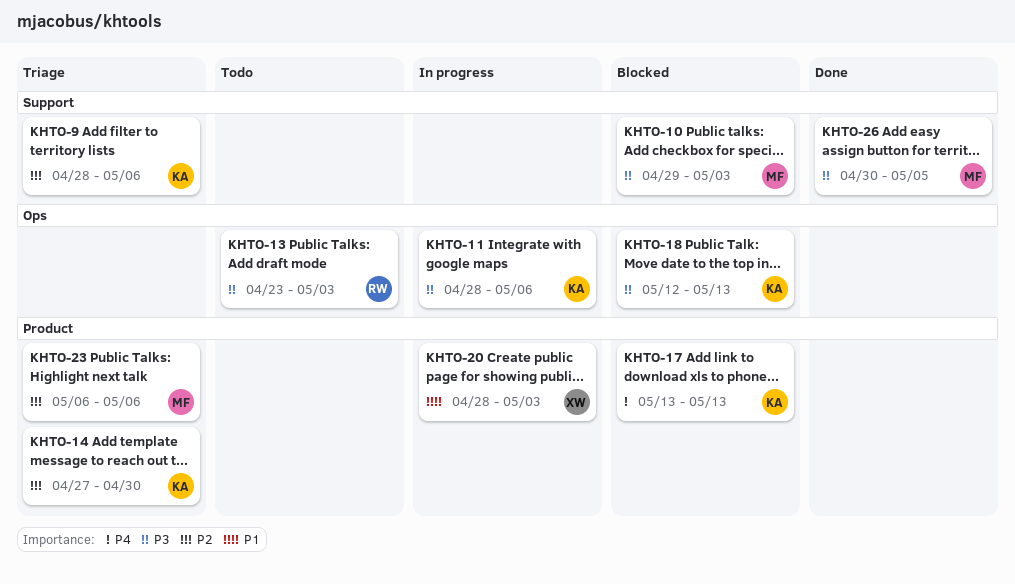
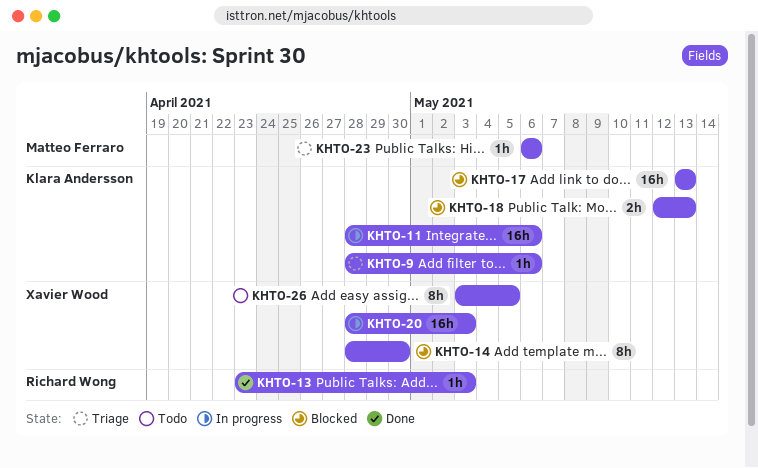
KHTO-10: present -> none
KHTO-13, status: Todo -> Done
KHTO-14, status: Triage -> Blocked
KHTO-14, owner: Klara Andersson -> Xavier Wood
KHTO-14, start: Apr 27 -> Apr 28
KHTO-26, status: Done -> Todo
KHTO-26, owner: Matteo Ferraro -> Xavier Wood
KHTO-26, start: Apr 30 -> May 3

